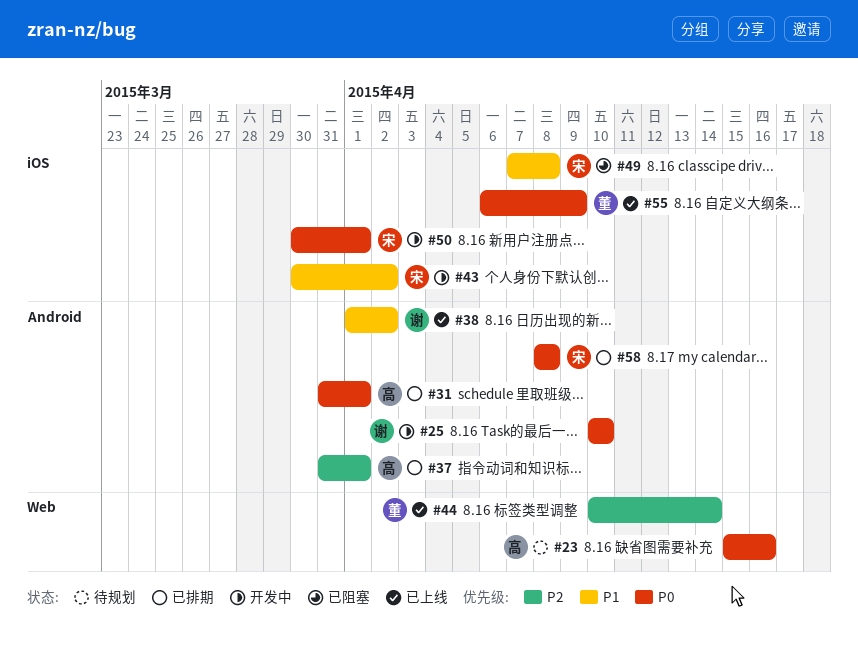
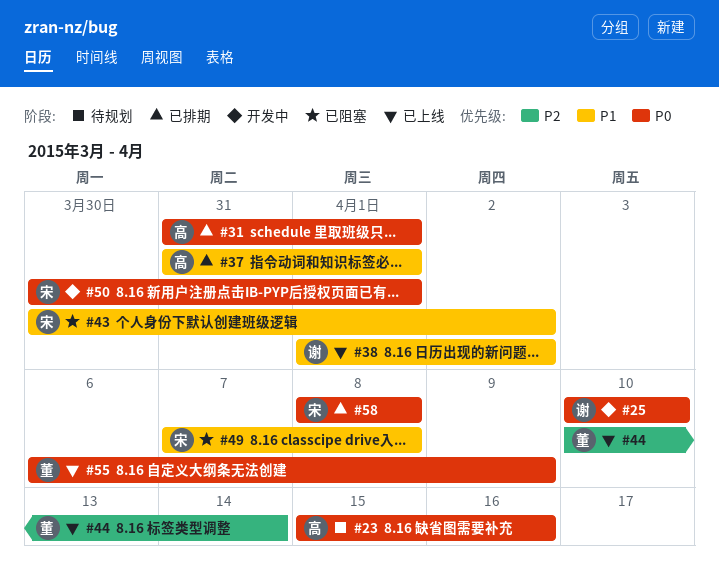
#37, priority: P2 -> P1
#43, status: 开发中 -> 已阻塞

